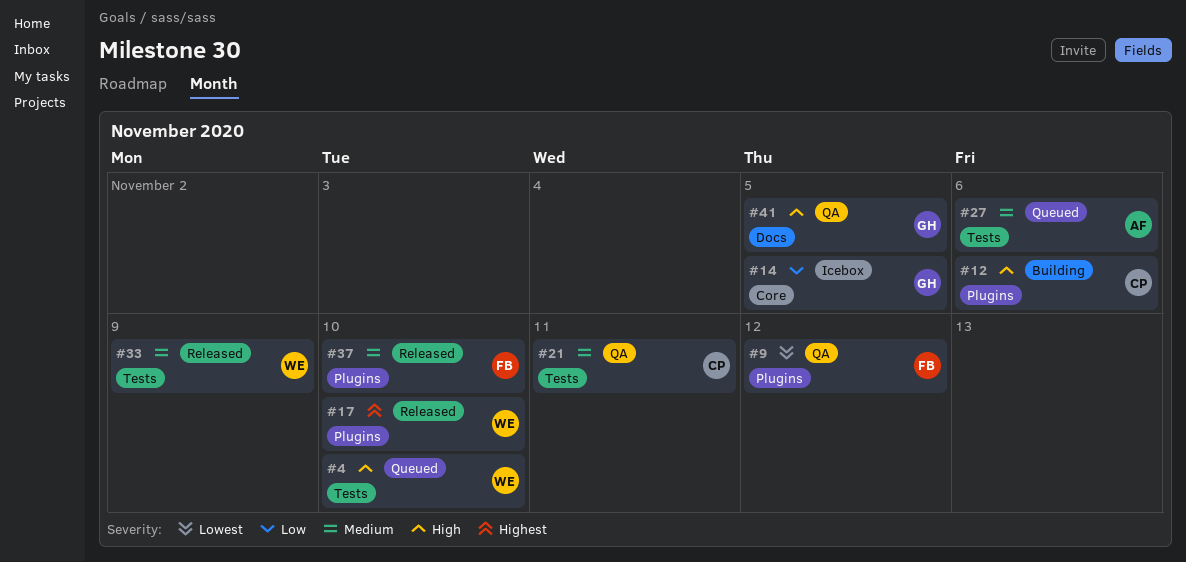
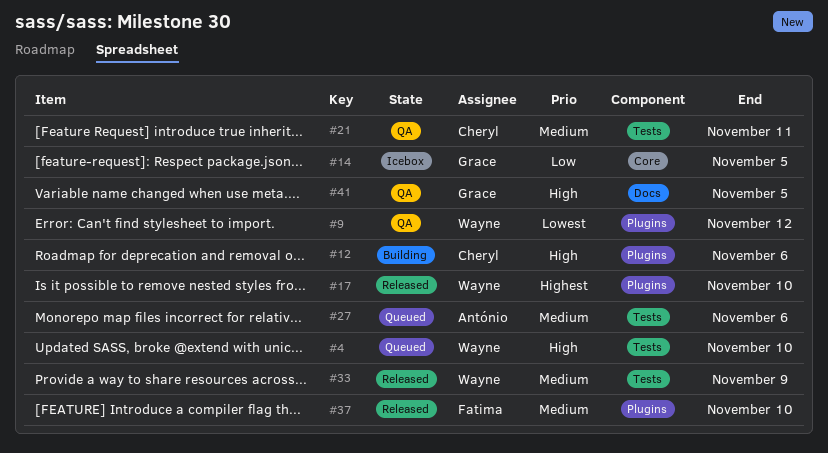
#9, owner: Fatima -> Wayne

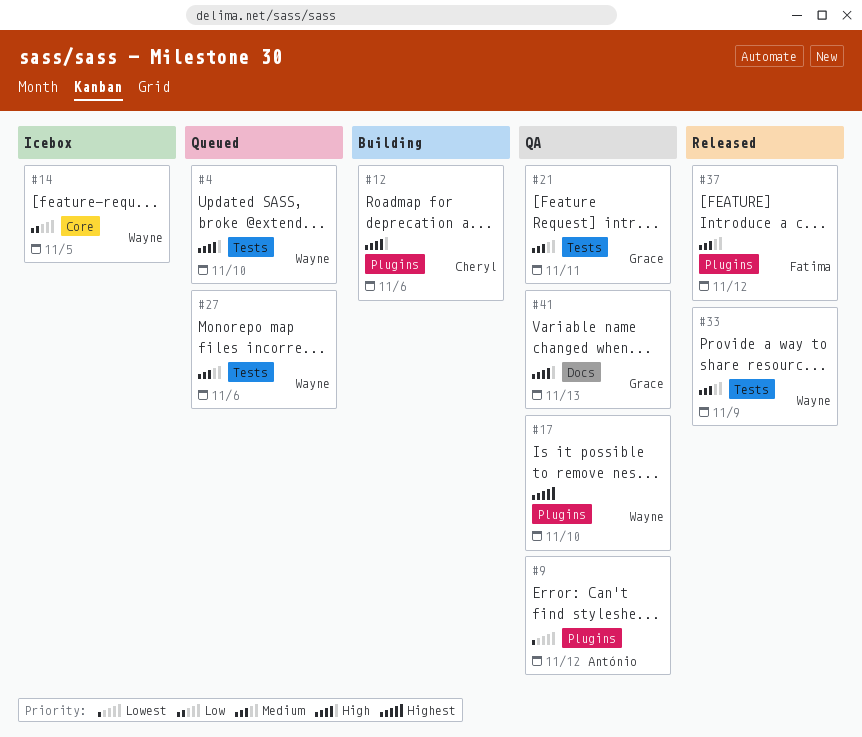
#9, owner: Wayne -> António
#14, owner: Grace -> Wayne
#17, status: Released -> QA
#21, owner: Cheryl -> Grace
#27, owner: António -> Wayne
#37, due: Nov 10 -> Nov 12
#41, due: Nov 5 -> Nov 13

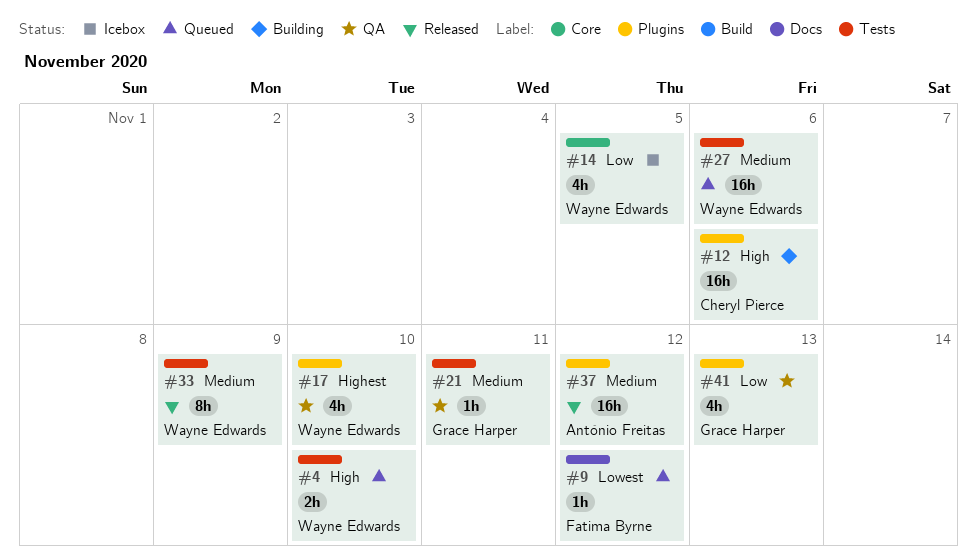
#9, status: QA -> Queued
#9, owner: António Freitas -> Fatima Byrne
#9, label: Plugins -> Docs
#37, owner: Fatima Byrne -> António Freitas
#41, priority: High -> Low
#41, label: Docs -> Plugins

